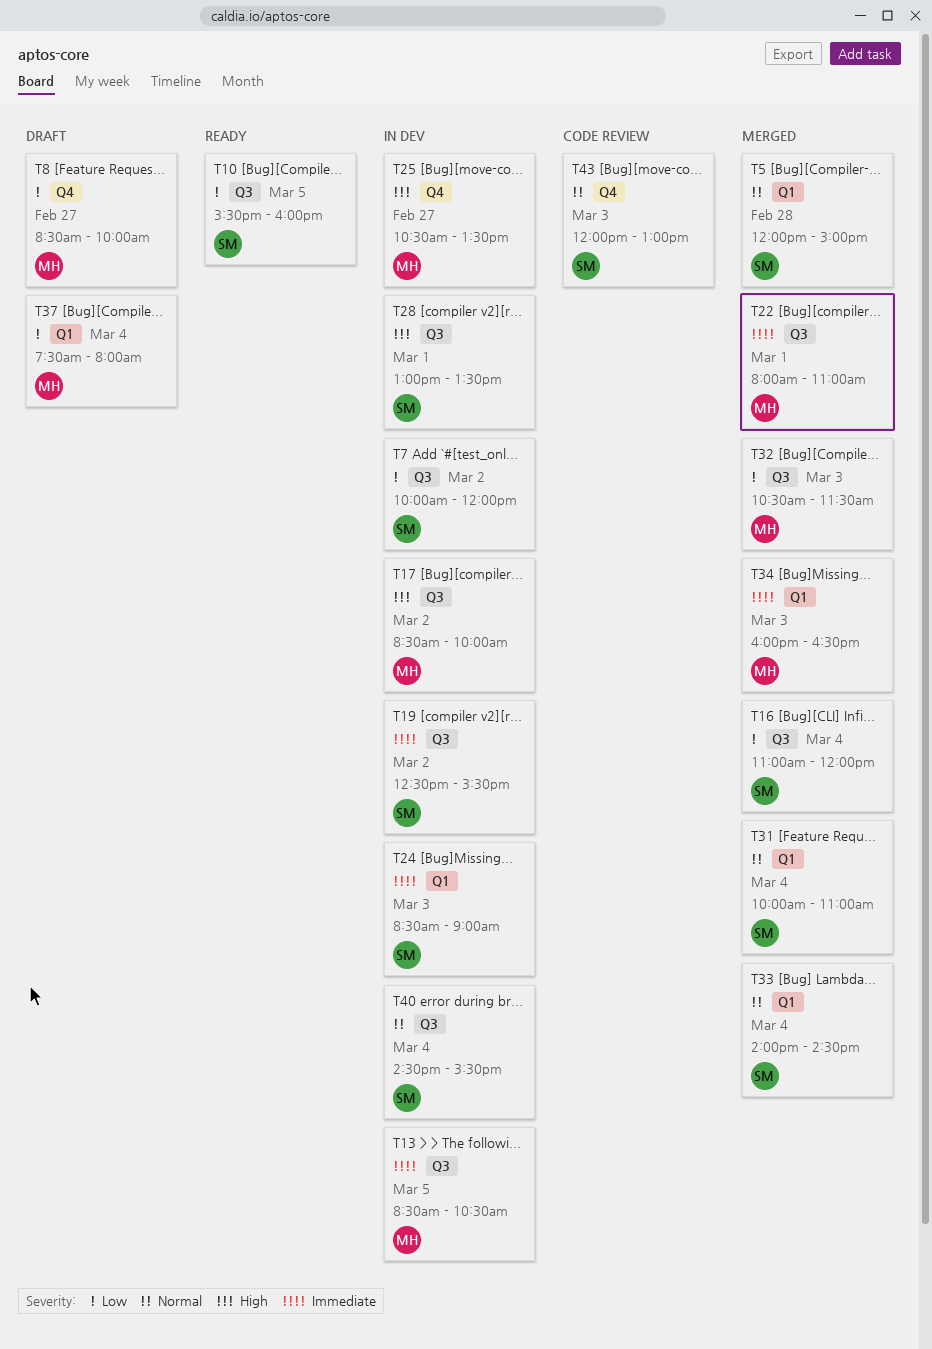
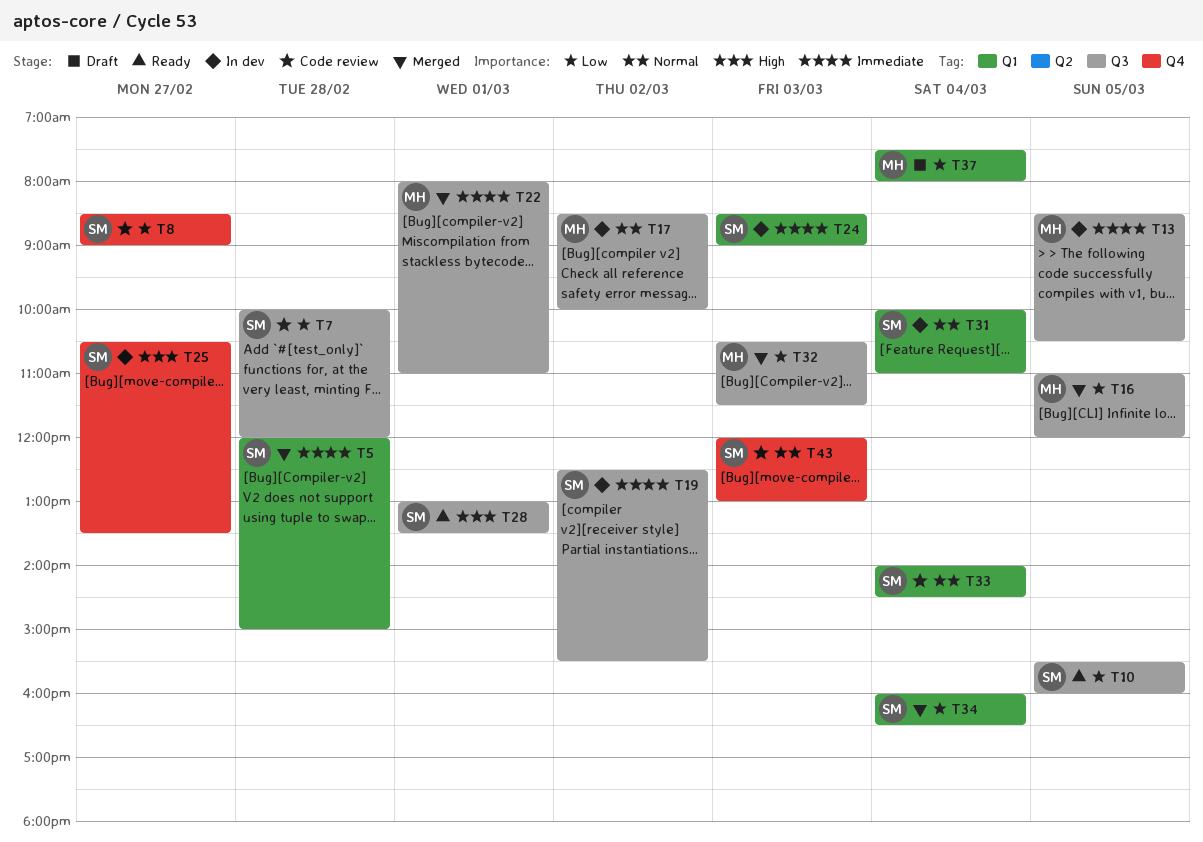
T5, priority: Normal -> Immediate
T7, status: In dev -> Code review
T7, day: Mar 2 -> Feb 28
T8, status: Draft -> Code review
T8, owner: MH -> SM
T8, ends: 10:00 -> 09:00
T16, owner: SM -> MH
T16, day: Mar 4 -> Mar 5
T17, priority: High -> Normal
T25, owner: MH -> SM
T28, status: In dev -> Ready
T31, status: Merged -> In dev
T33, status: Merged -> Code review
T34, owner: MH -> SM
T34, priority: Immediate -> Low
T34, day: Mar 3 -> Mar 4
T40: present -> none

